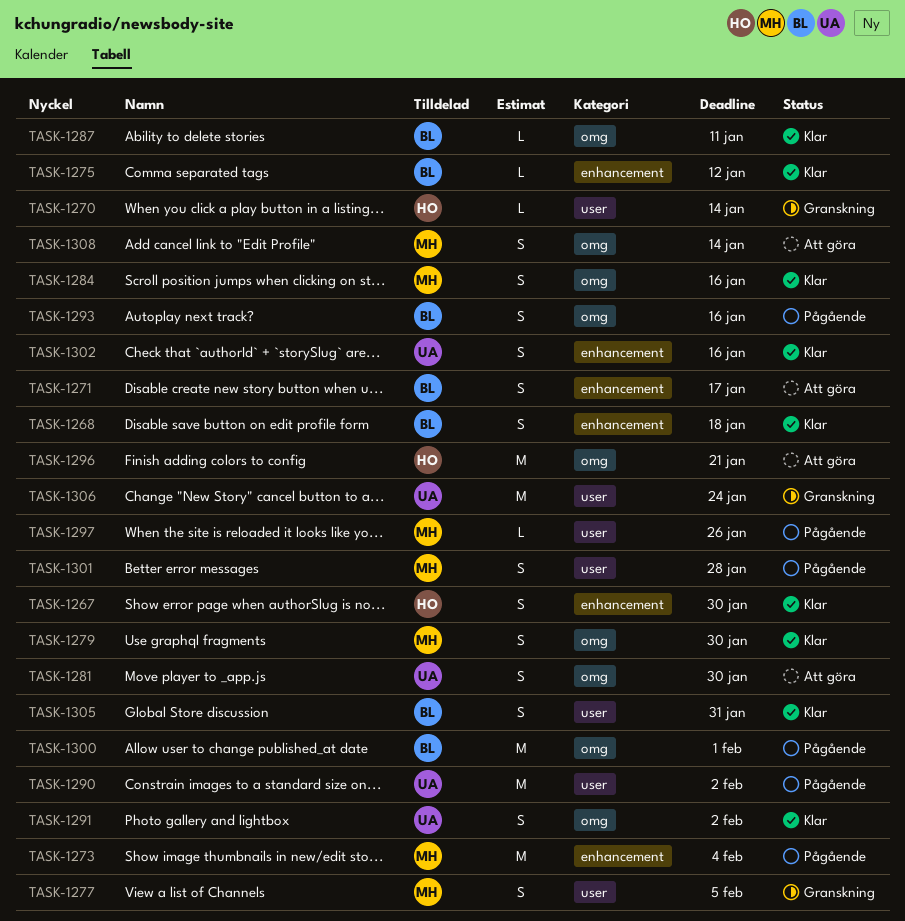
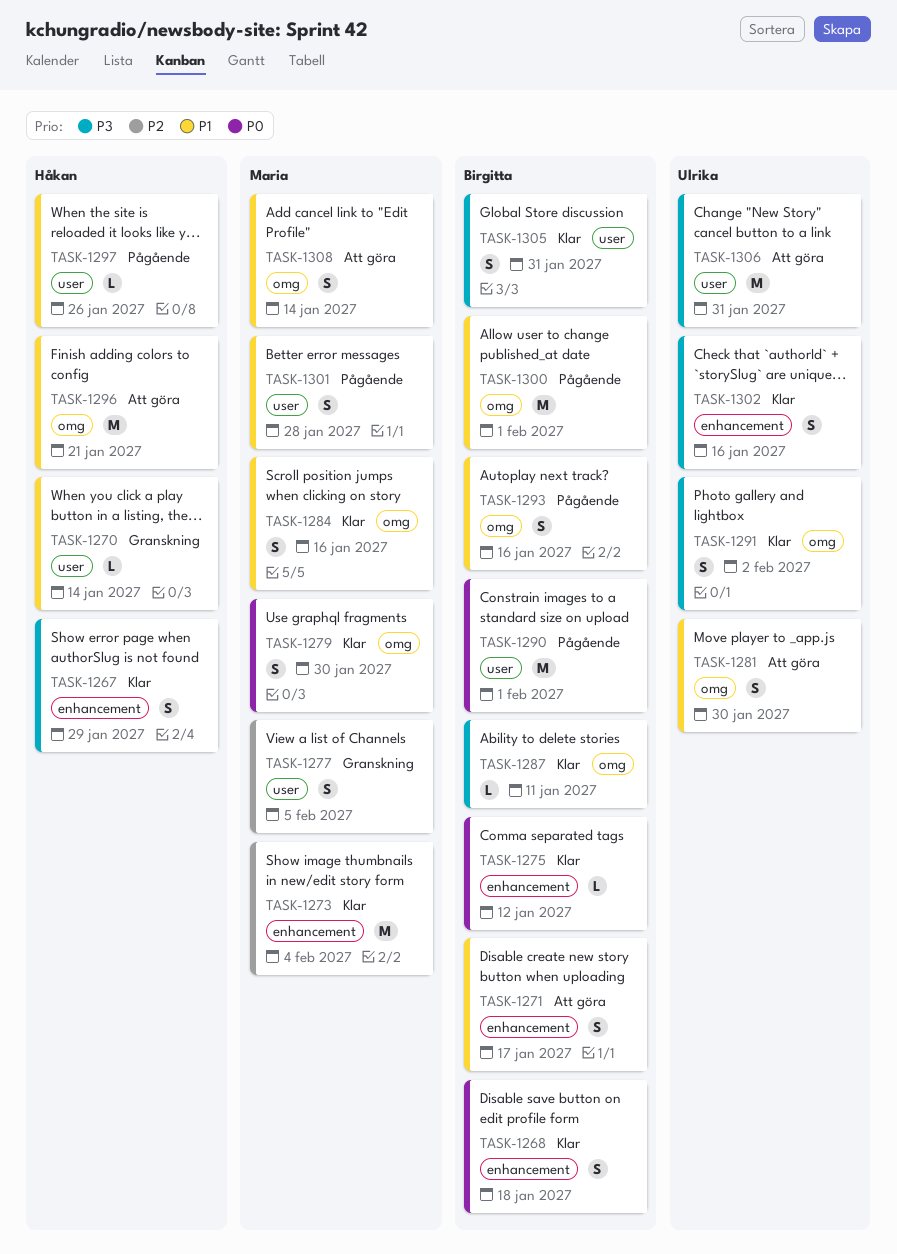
TASK-1267, due: Jan 30 -> Jan 29
TASK-1273, status: Pågående -> Klar
TASK-1290, owner: Ulrika -> Birgitta
TASK-1290, due: Feb 2 -> Feb 1
TASK-1297, owner: Maria -> Håkan
TASK-1306, status: Granskning -> Att göra
TASK-1306, due: Jan 24 -> Jan 31

